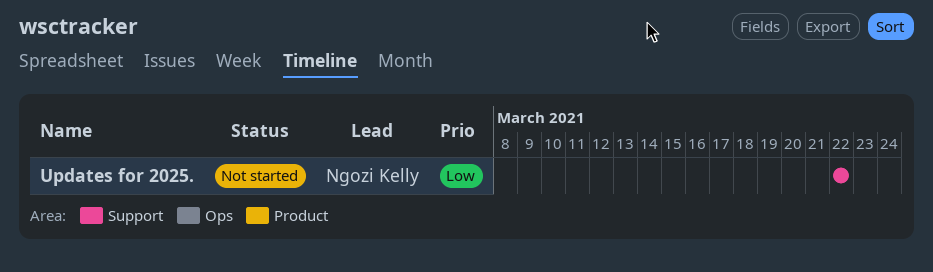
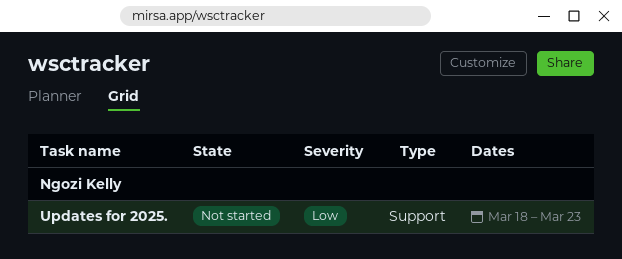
Updates for 2025., start: Mar 22 -> Mar 18
Updates for 2025., due: Mar 22 -> Mar 23

